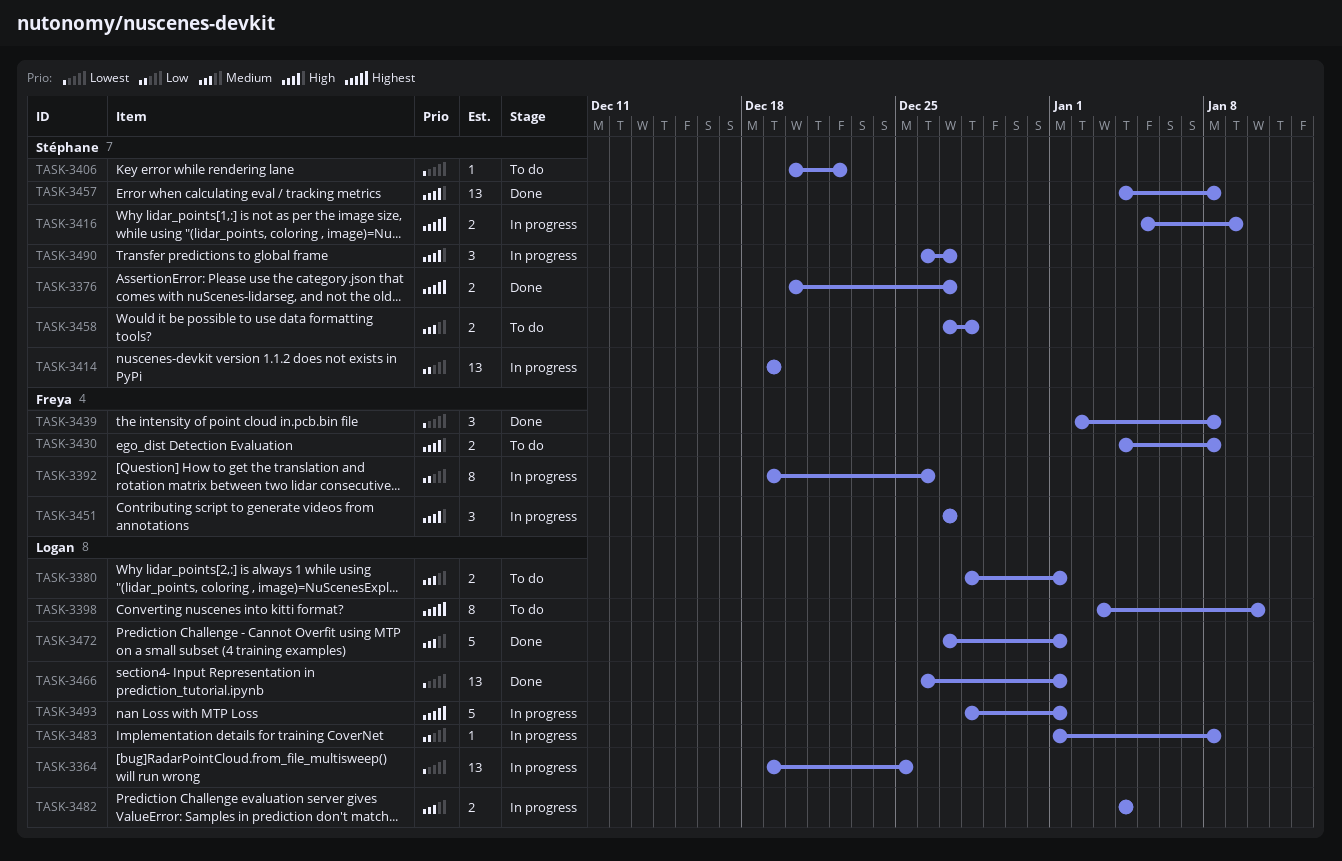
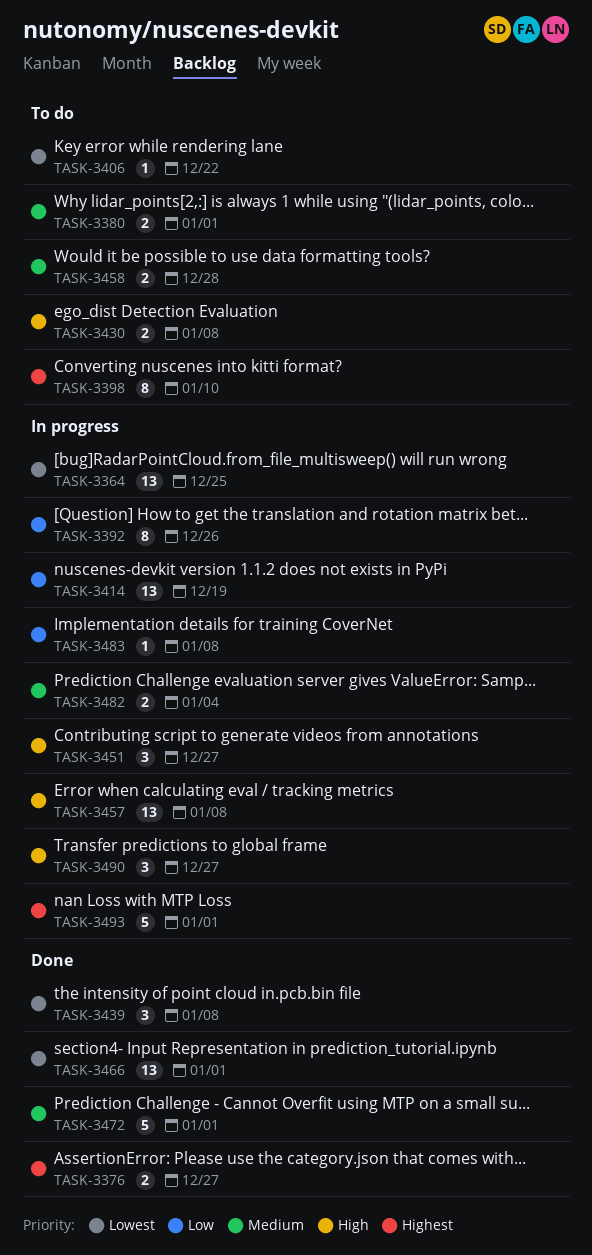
TASK-3416: present -> none
TASK-3457, status: Done -> In progress

